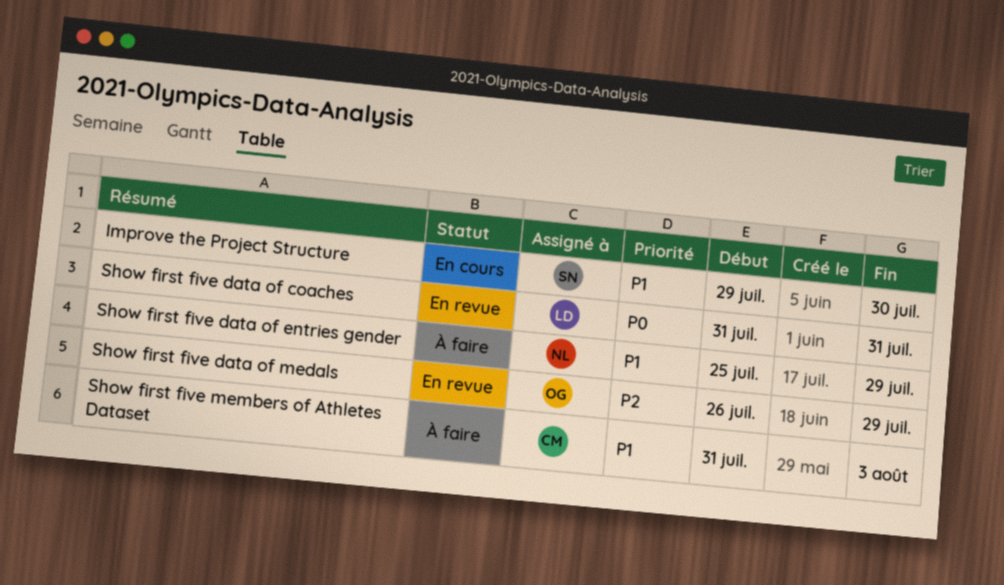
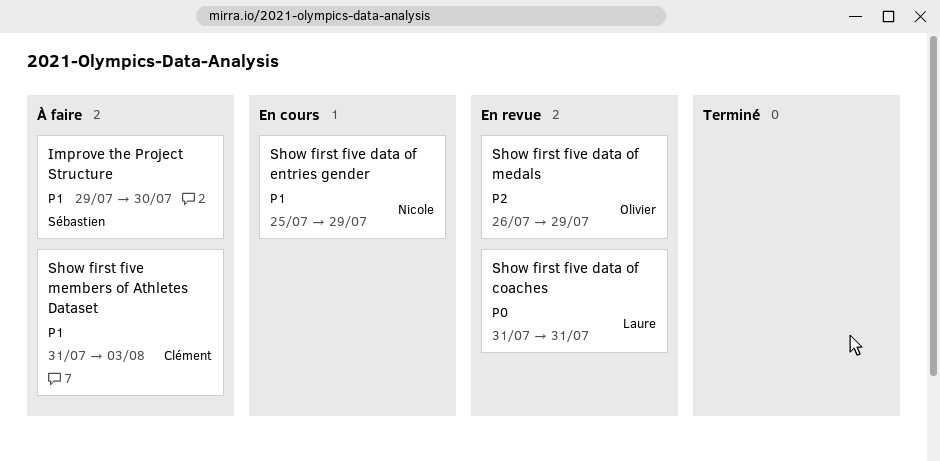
Improve the Project Structure, status: En cours -> À faire
Show first five data of entries gender, status: À faire -> En cours

